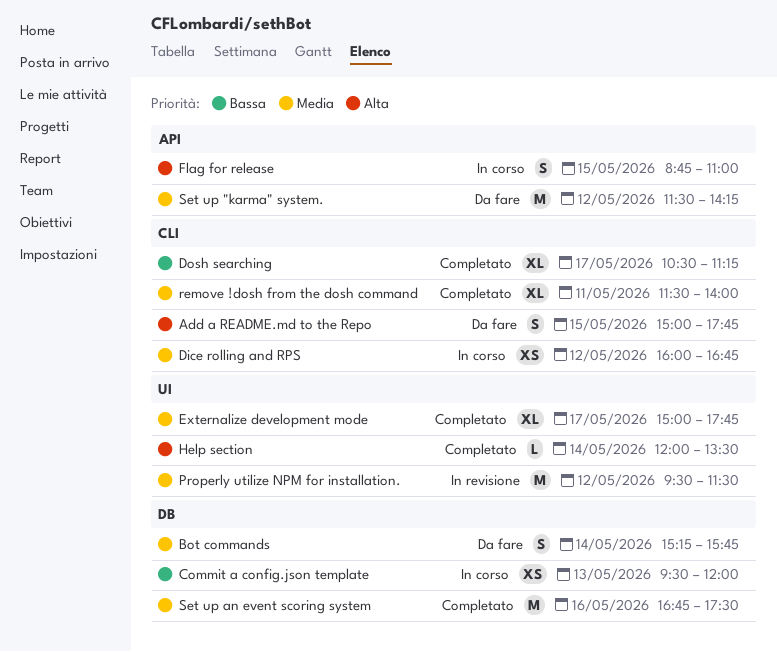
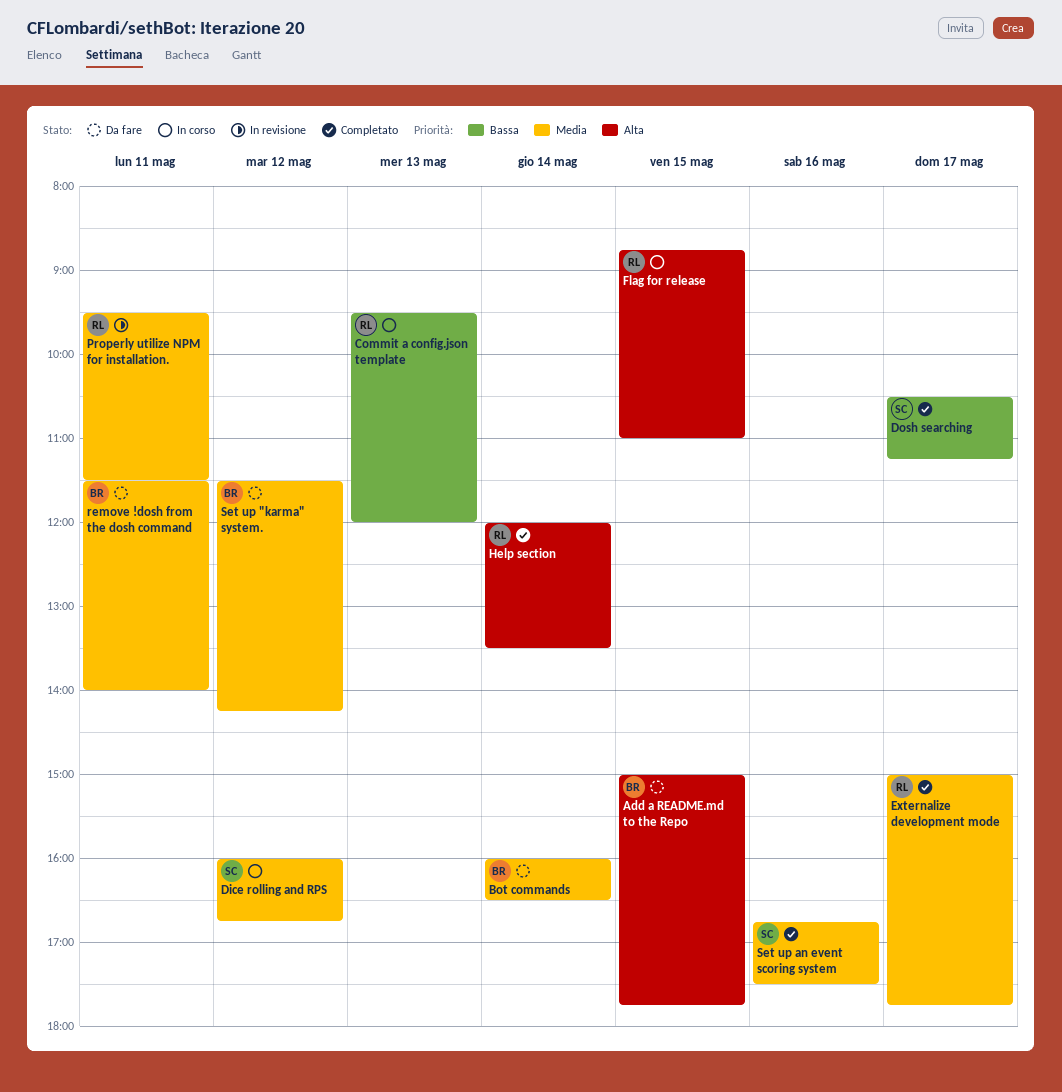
Bot commands, begins: 15:15 -> 16:00
Bot commands, ends: 15:45 -> 16:30
Properly utilize NPM for installation., day: May 12 -> May 11
remove !dosh from the dosh command, status: Completato -> Da fare

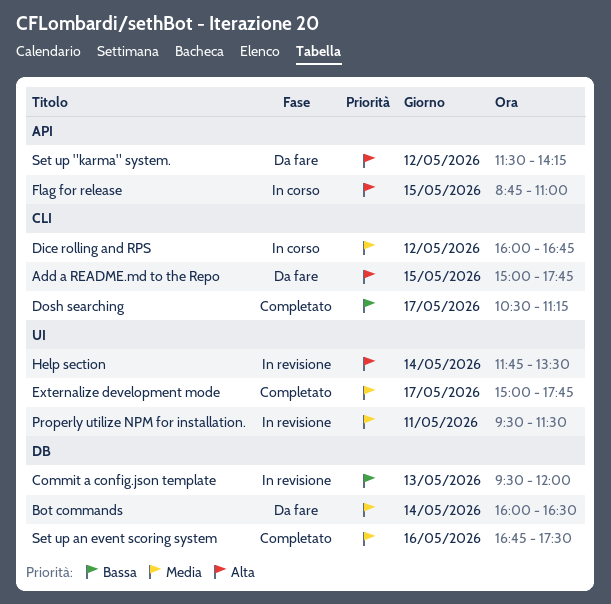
Commit a config.json template, status: In corso -> In revisione
Help section, status: Completato -> In revisione
Help section, begins: 12:00 -> 11:45
remove !dosh from the dosh command: present -> none
Set up "karma" system., priority: Media -> Alta

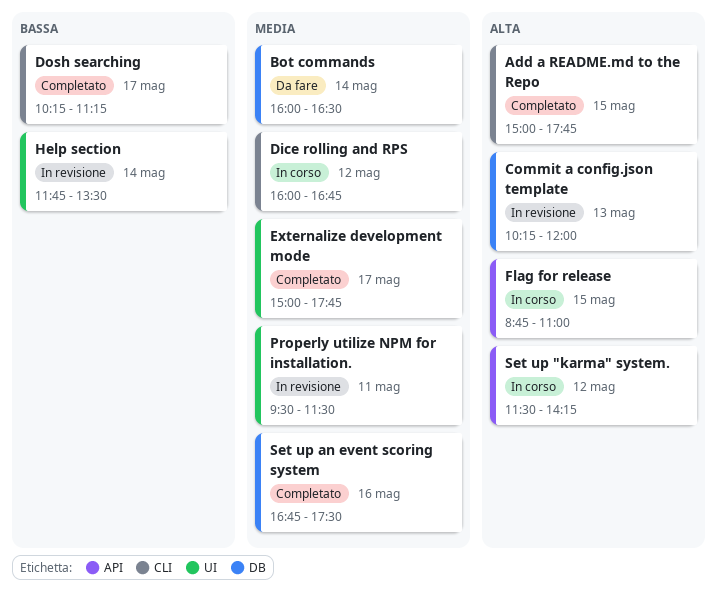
Add a README.md to the Repo, status: Da fare -> Completato
Commit a config.json template, priority: Bassa -> Alta
Commit a config.json template, begins: 09:30 -> 10:15
Dosh searching, begins: 10:30 -> 10:15
Help section, priority: Alta -> Bassa
Set up "karma" system., status: Da fare -> In corso

